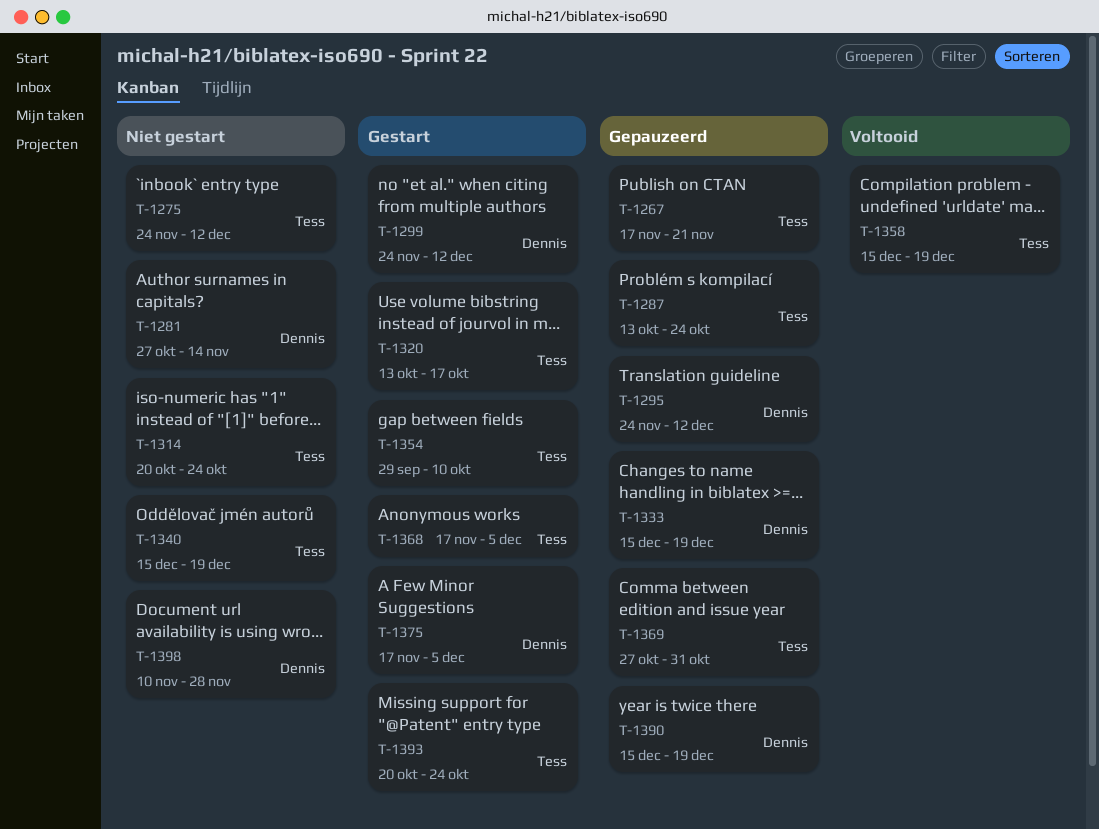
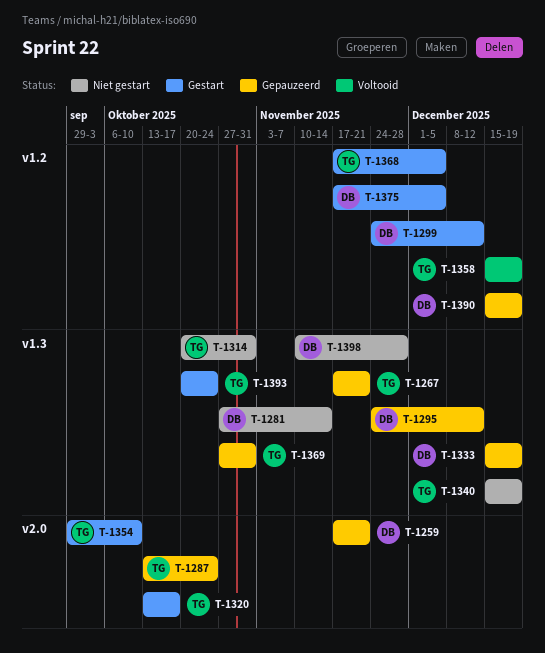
T-1259: none -> present
T-1275: present -> none
T-1314, due: Oct 24 -> Oct 31

